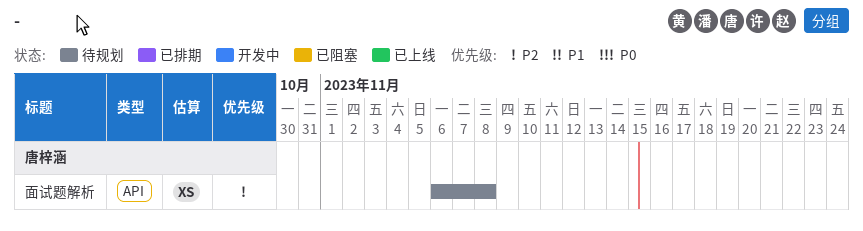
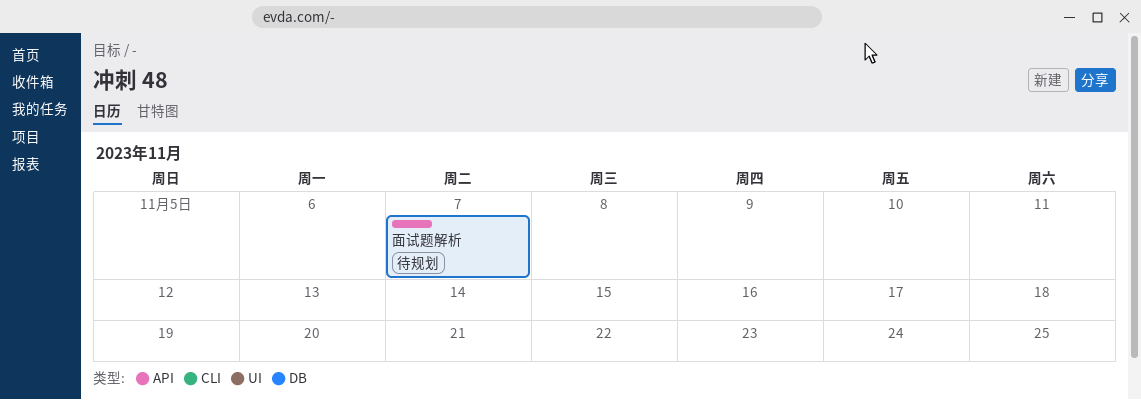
面试题解析, due: Nov 8 -> Nov 7

